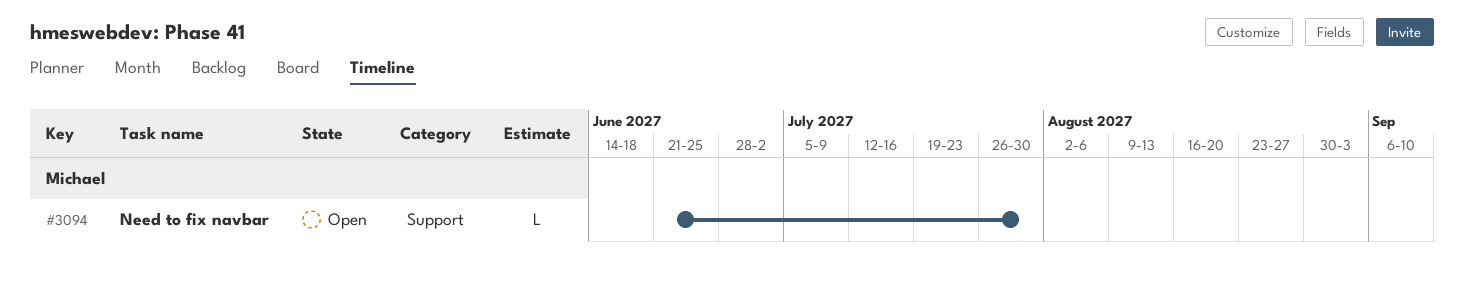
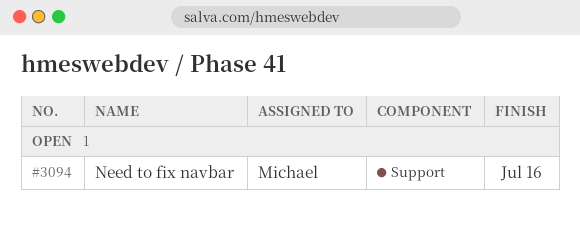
#3094, due: Jul 30 -> Jul 16

